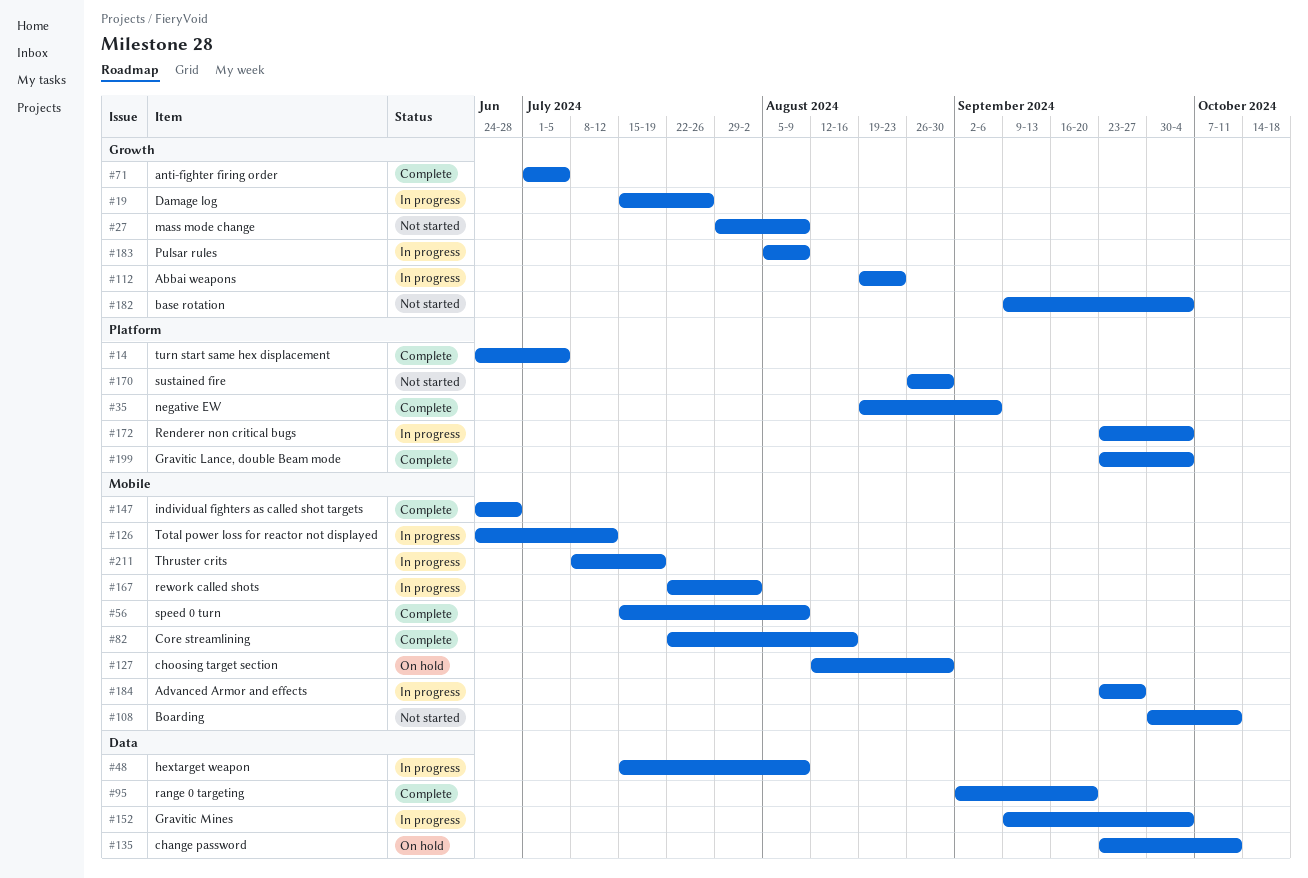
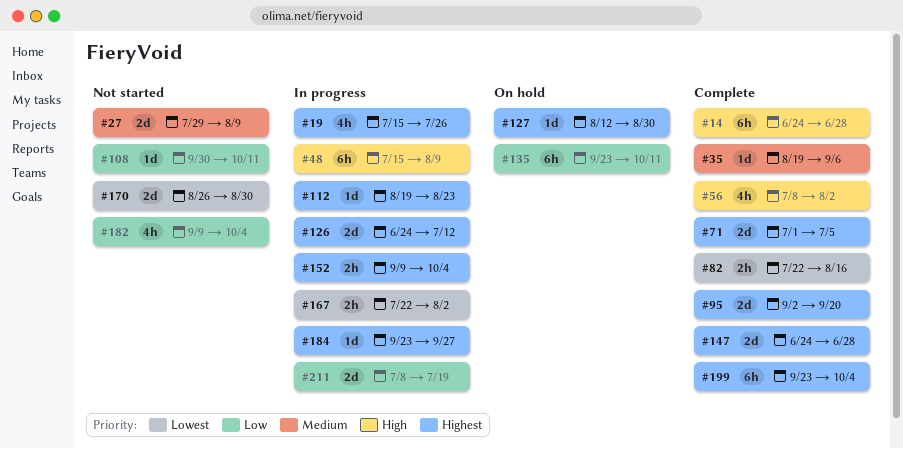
#14, due: Jul 5 -> Jun 28
#56, start: Jul 15 -> Jul 8
#56, due: Aug 9 -> Aug 2
#172: present -> none
#183: present -> none

